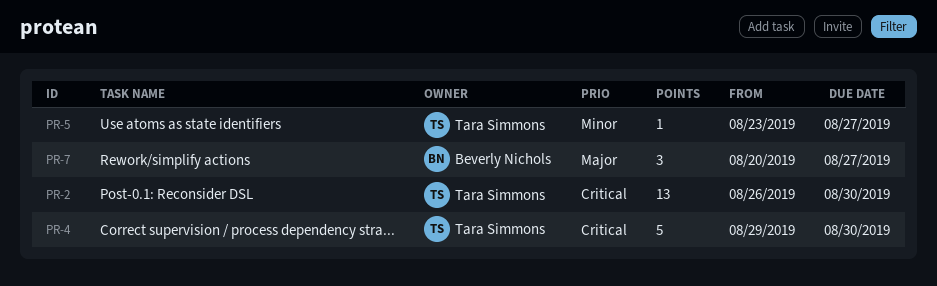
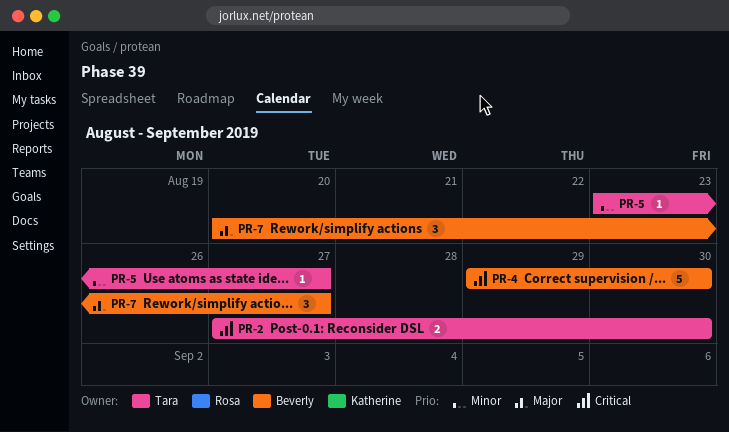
PR-2, estimate: 13 -> 2
PR-2, start: Aug 26 -> Aug 27
PR-4, owner: Tara Simmons -> Beverly Nichols

